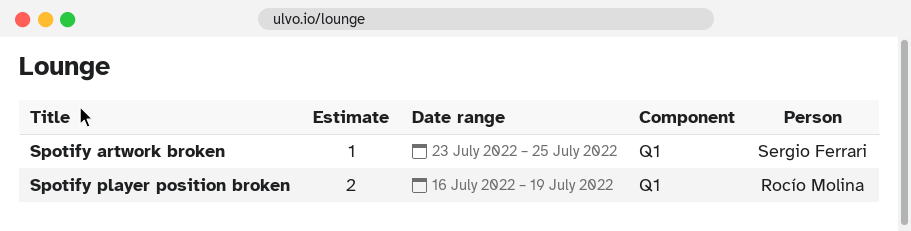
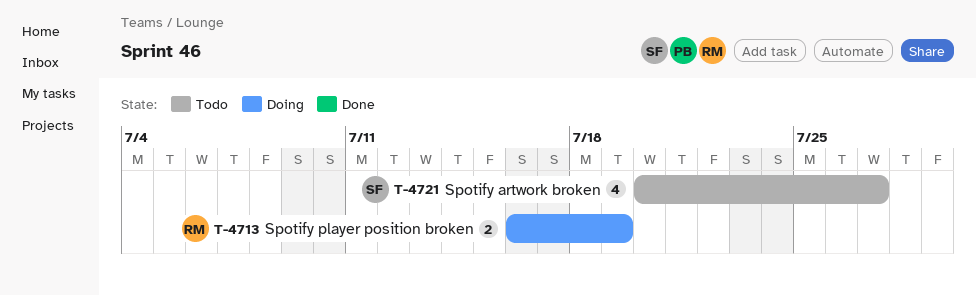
Spotify artwork broken, estimate: 1 -> 4
Spotify artwork broken, start: Jul 23 -> Jul 20
Spotify artwork broken, due: Jul 25 -> Jul 27

